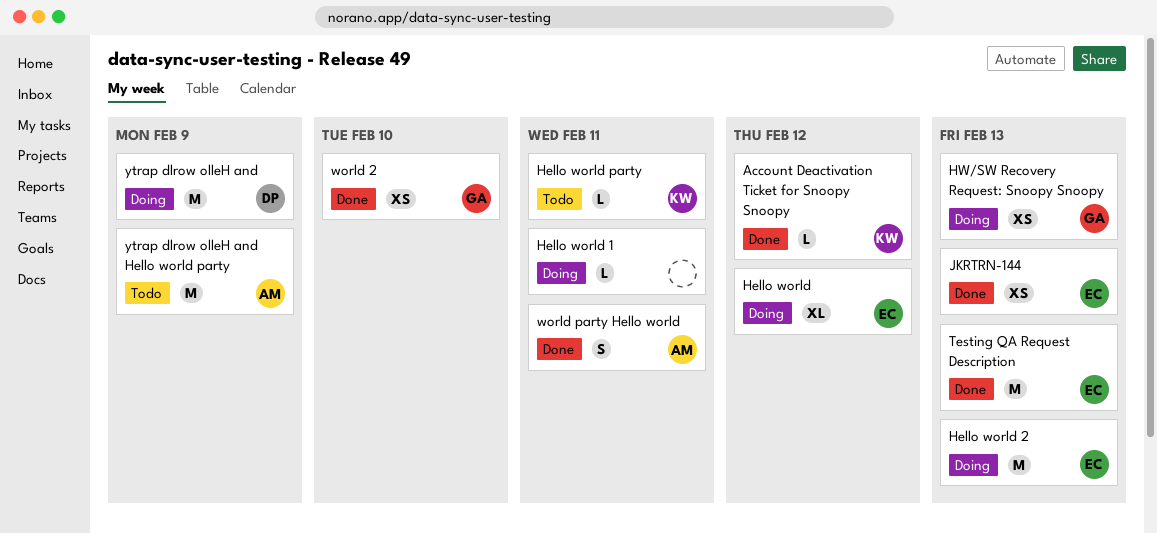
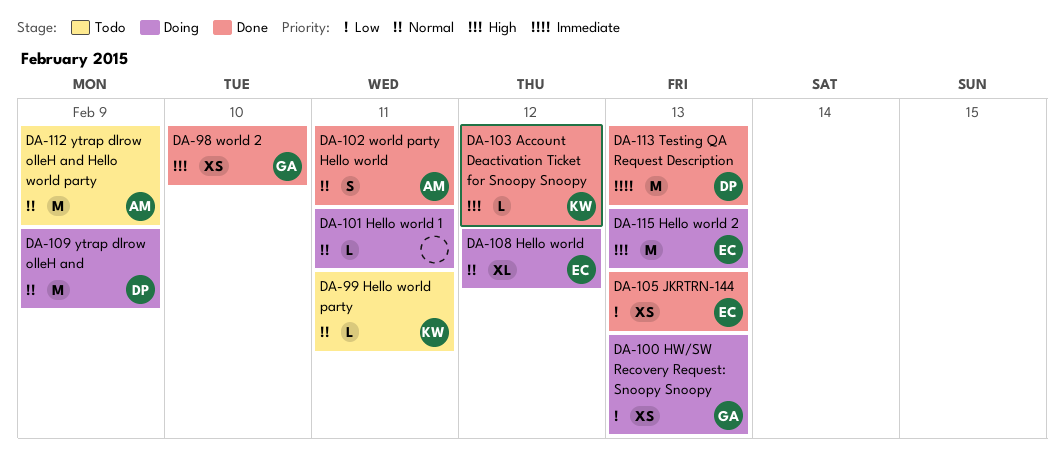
Testing QA Request Description, owner: EC -> DP

